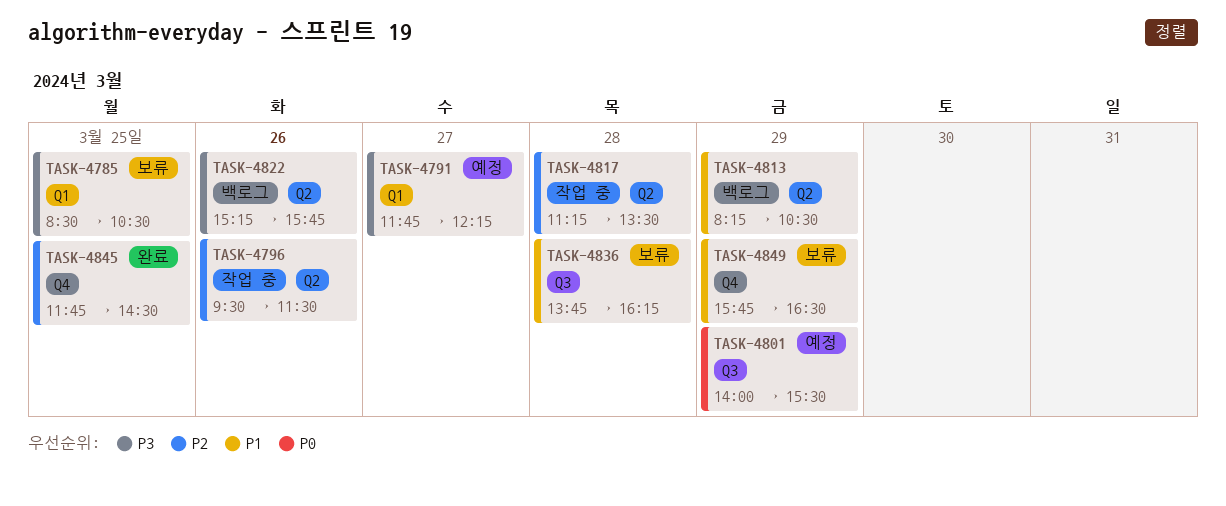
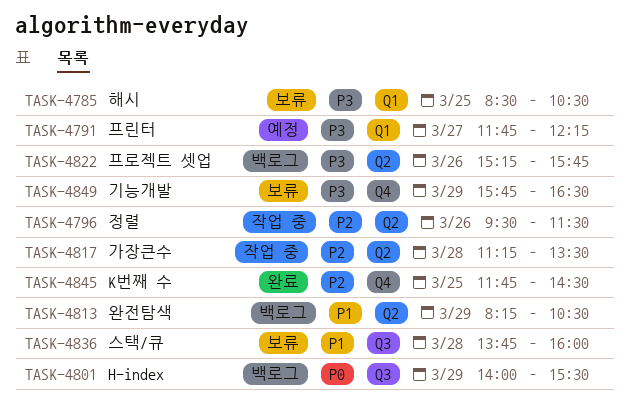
TASK-4801, status: 예정 -> 백로그
TASK-4836, ends: 16:15 -> 16:00
TASK-4849, priority: P1 -> P3

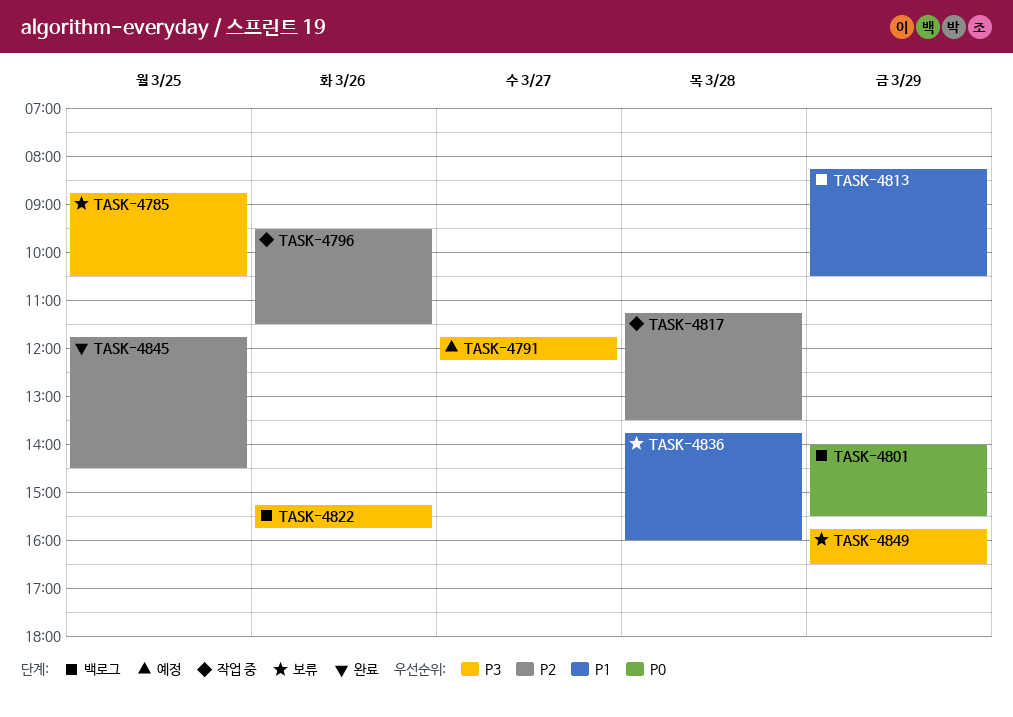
TASK-4785, begins: 08:30 -> 08:45

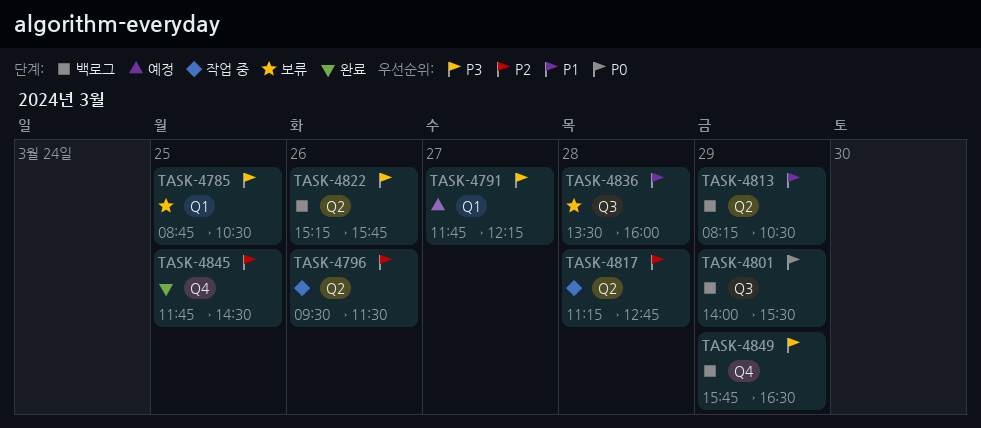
TASK-4817, ends: 13:30 -> 12:45
TASK-4836, begins: 13:45 -> 13:30
TASK-4849, status: 보류 -> 백로그

